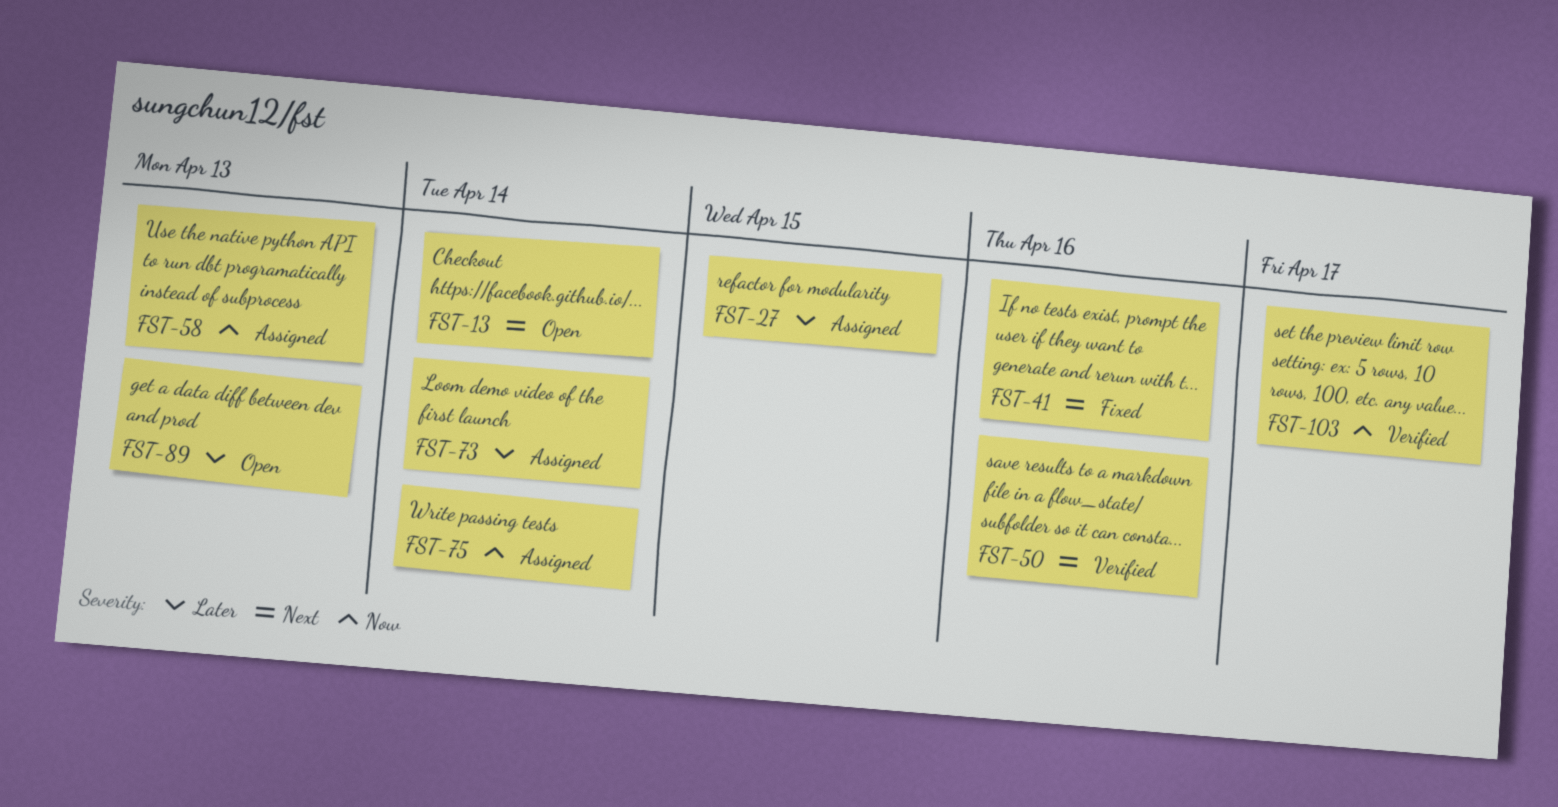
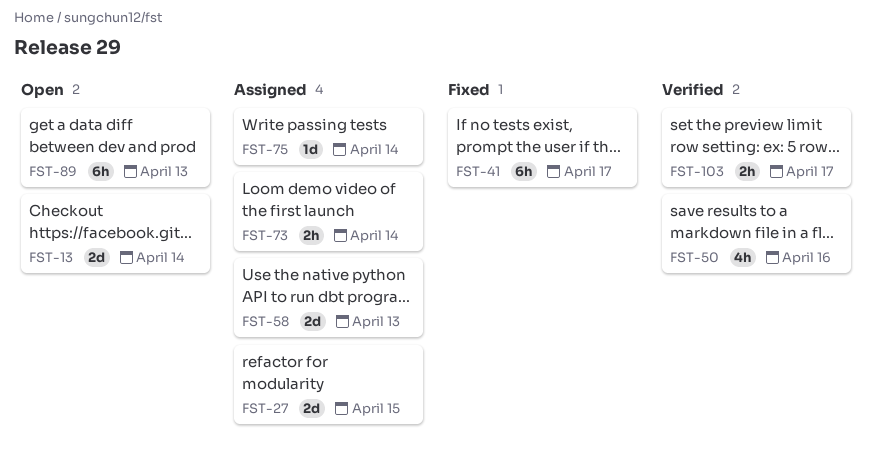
FST-41, due: Apr 16 -> Apr 17

